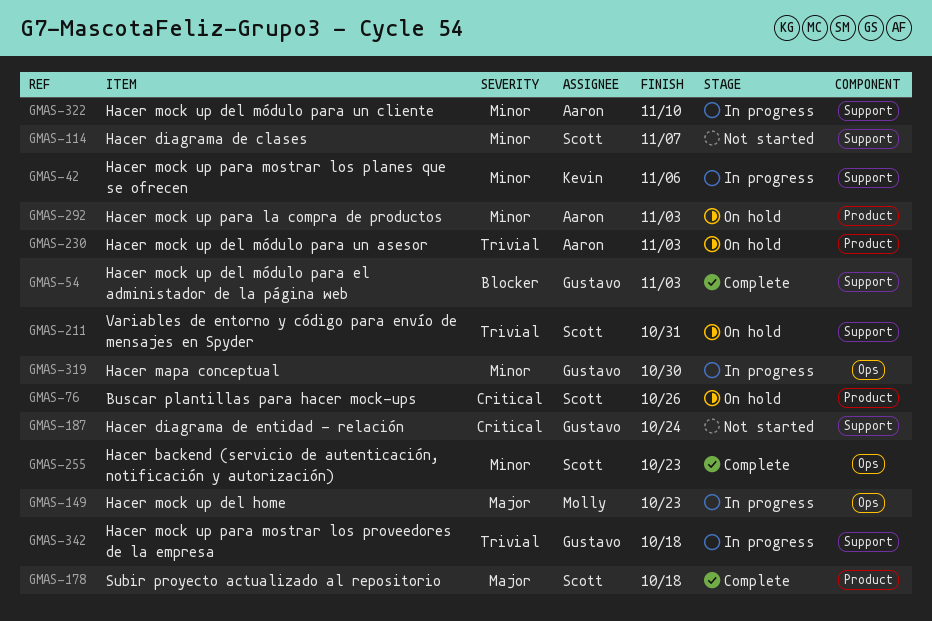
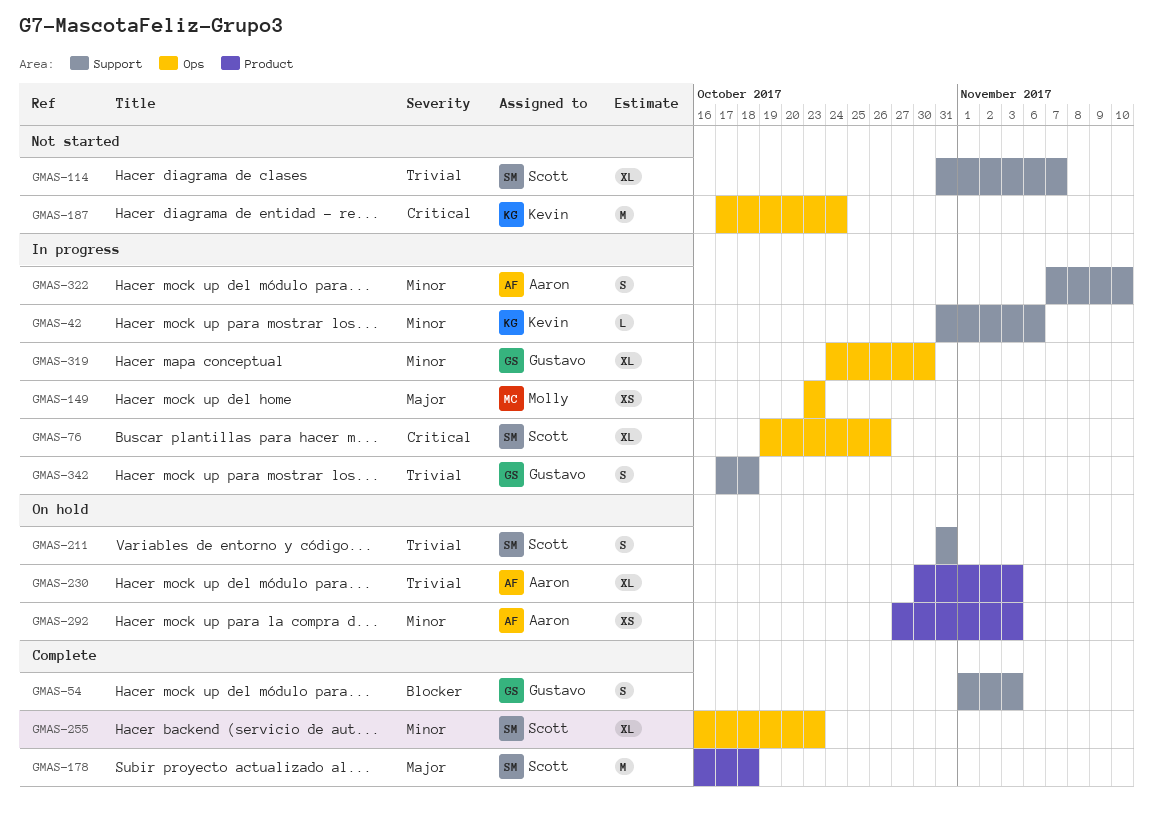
GMAS-76, status: On hold -> In progress
GMAS-76, label: Product -> Ops
GMAS-114, priority: Minor -> Trivial
GMAS-187, owner: Gustavo -> Kevin
GMAS-187, label: Support -> Ops

